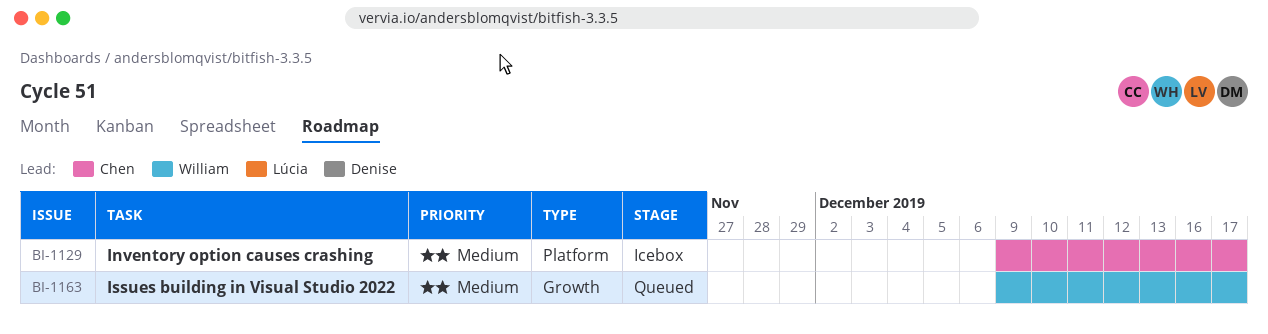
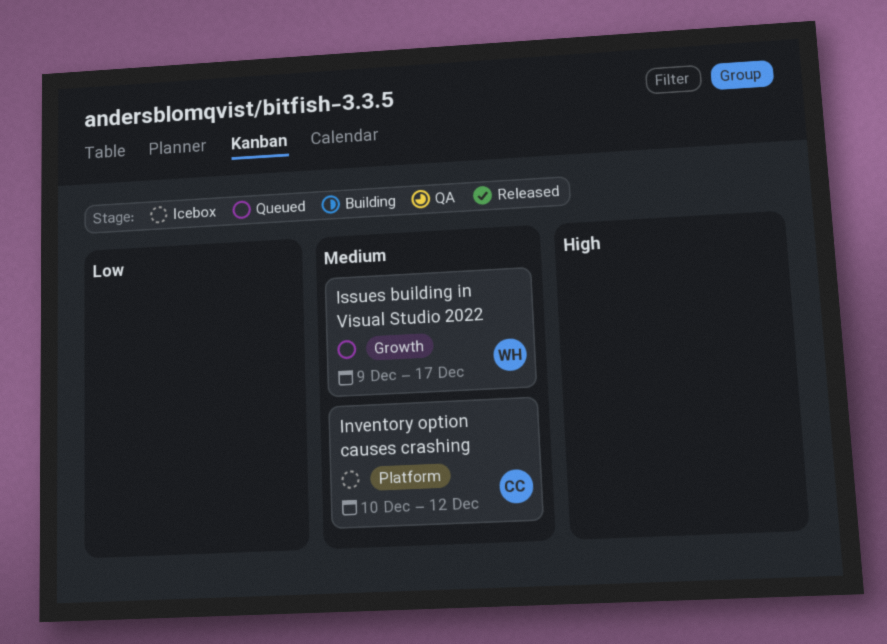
Inventory option causes crashing, start: Dec 9 -> Dec 10
Inventory option causes crashing, due: Dec 17 -> Dec 12

